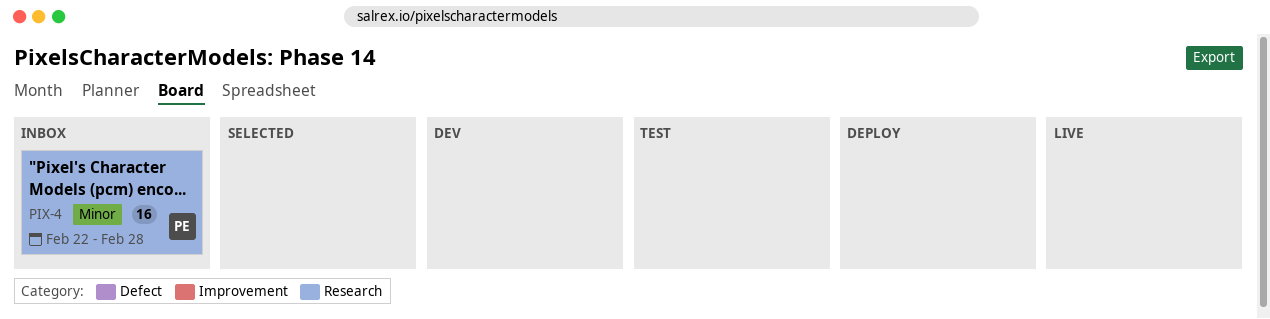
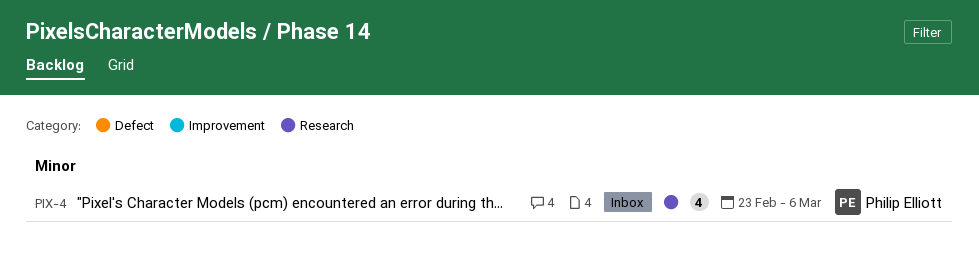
PIX-4, estimate: 16 -> 4
PIX-4, start: Feb 22 -> Feb 23
PIX-4, due: Feb 28 -> Mar 6

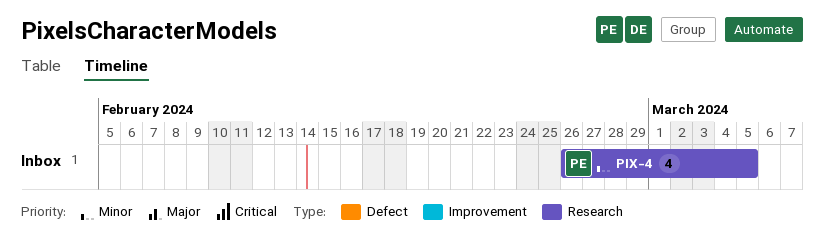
PIX-4, start: Feb 23 -> Feb 26
PIX-4, due: Mar 6 -> Mar 5

